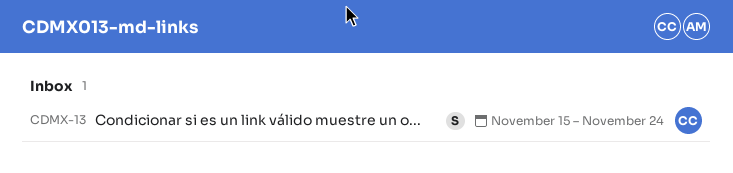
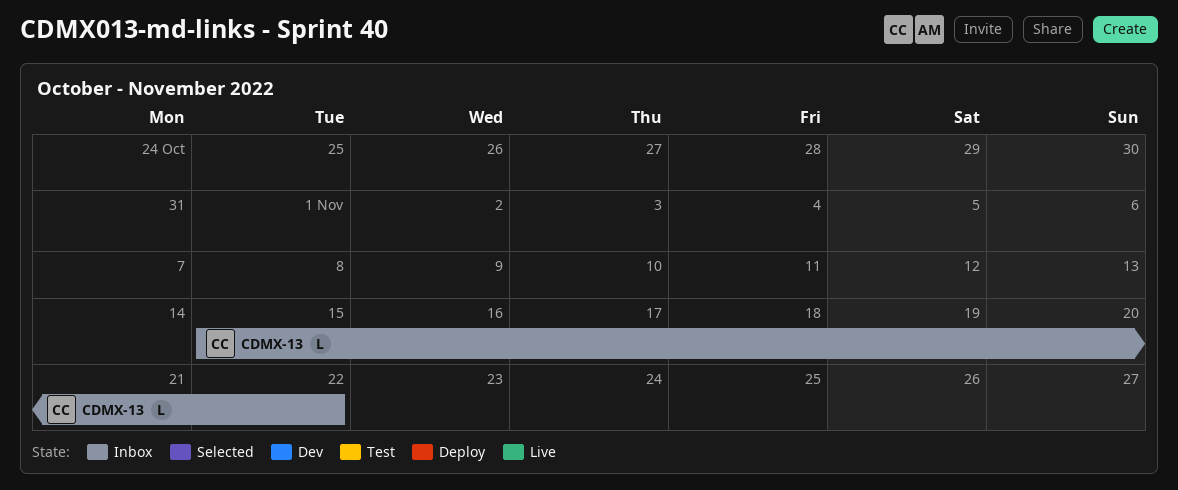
CDMX-13, estimate: S -> L
CDMX-13, due: Nov 24 -> Nov 22

